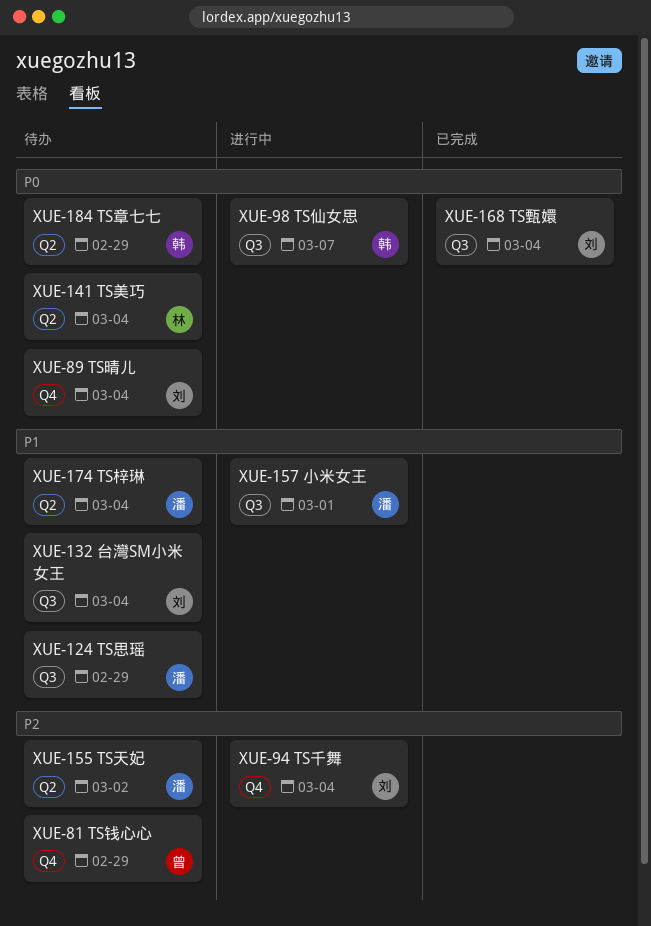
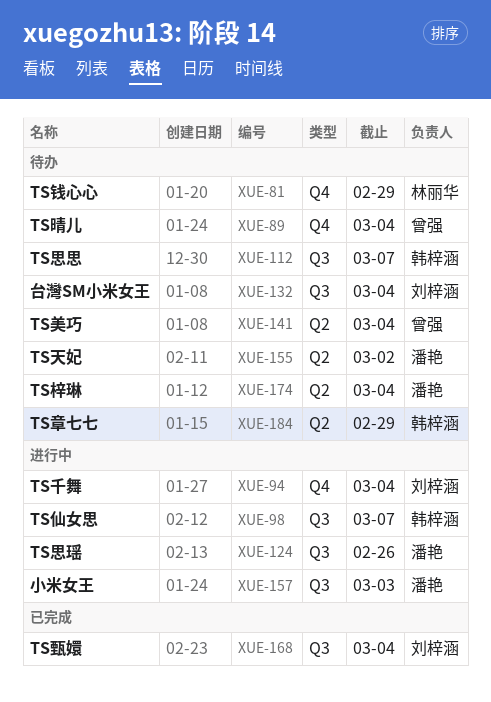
XUE-81, owner: 曾强 -> 林丽华
XUE-89, owner: 刘梓涵 -> 曾强
XUE-112: none -> present
XUE-124, status: 待办 -> 进行中
XUE-124, due: Feb 29 -> Feb 26
XUE-141, owner: 林丽华 -> 曾强
XUE-157, due: Mar 1 -> Mar 3

